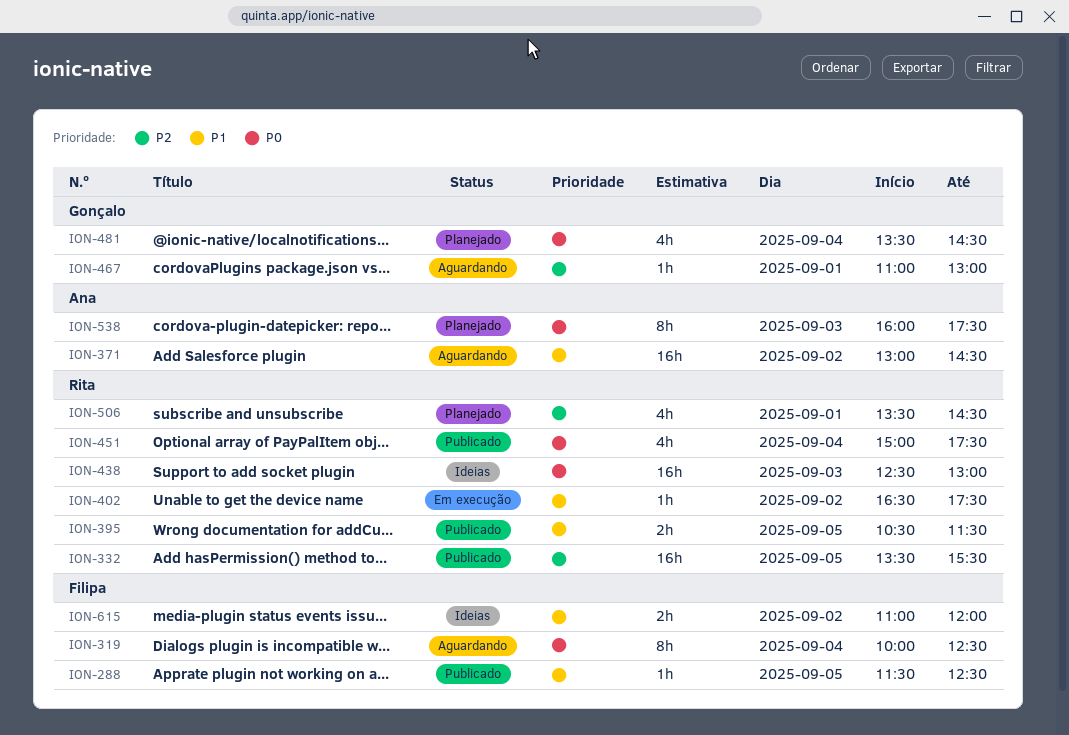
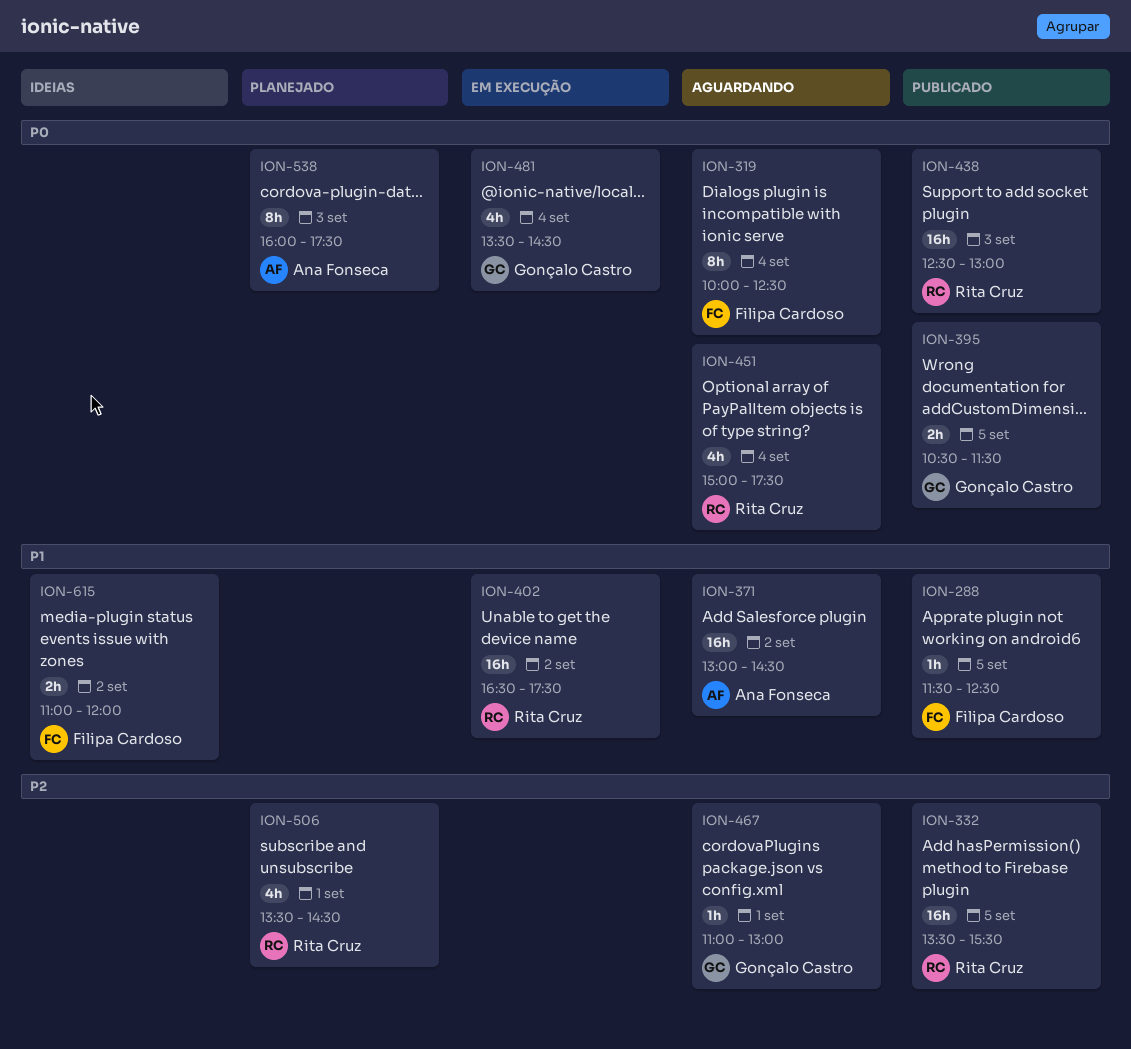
ION-395, owner: Rita Cruz -> Gonçalo Castro
ION-395, priority: P1 -> P0
ION-402, estimate: 1h -> 16h
ION-438, status: Ideias -> Publicado
ION-451, status: Publicado -> Aguardando
ION-481, status: Planejado -> Em execução

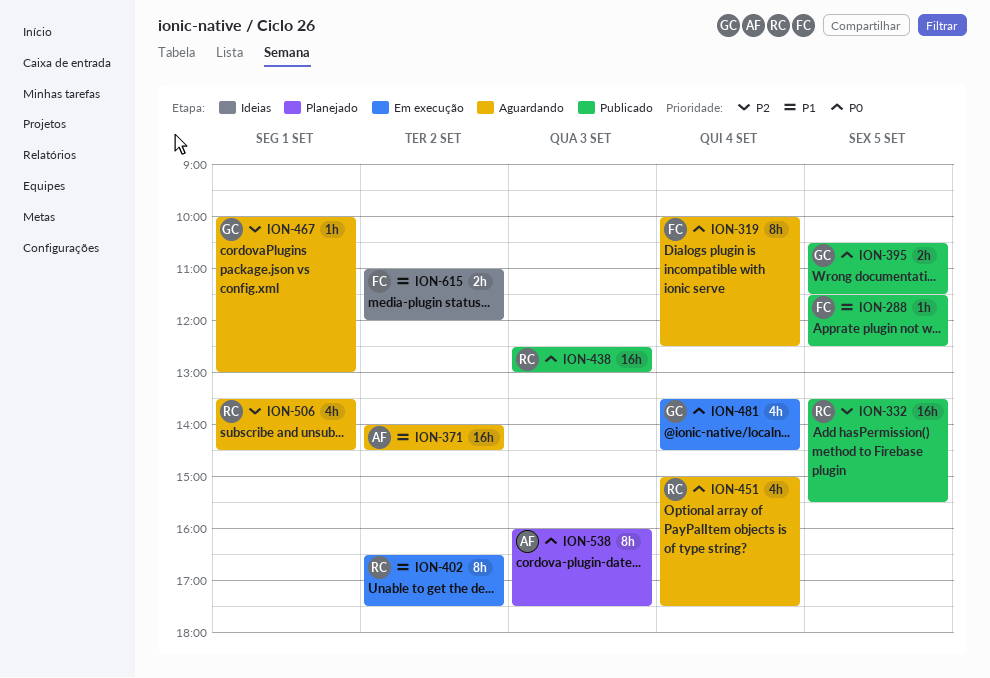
ION-371, begins: 13:00 -> 14:00
ION-402, estimate: 16h -> 8h
ION-467, begins: 11:00 -> 10:00
ION-506, status: Planejado -> Aguardando

